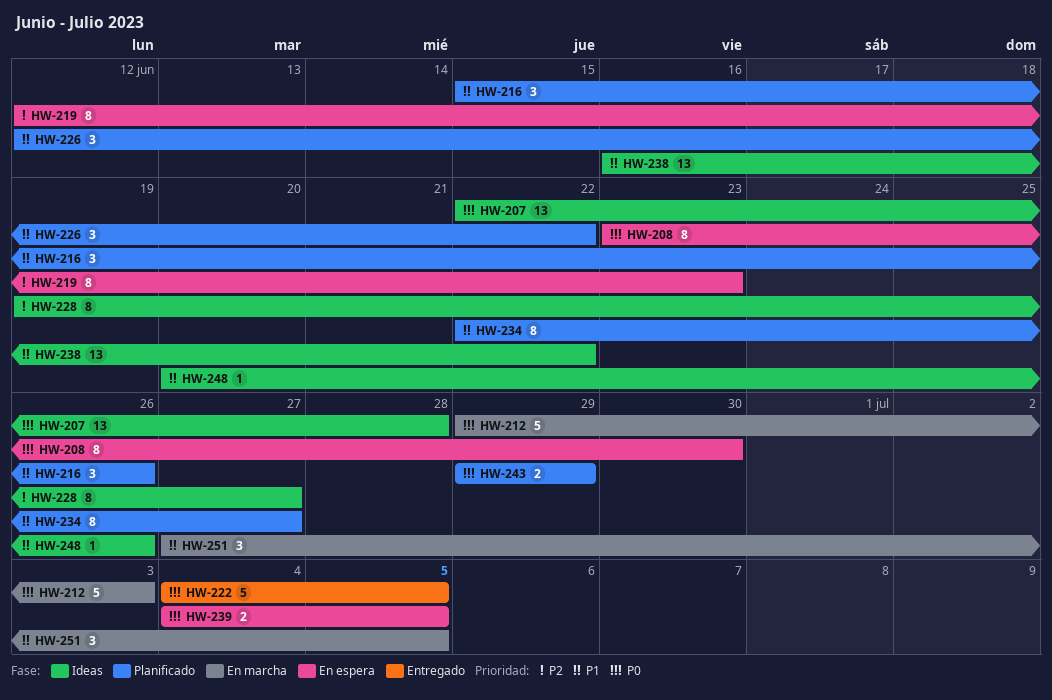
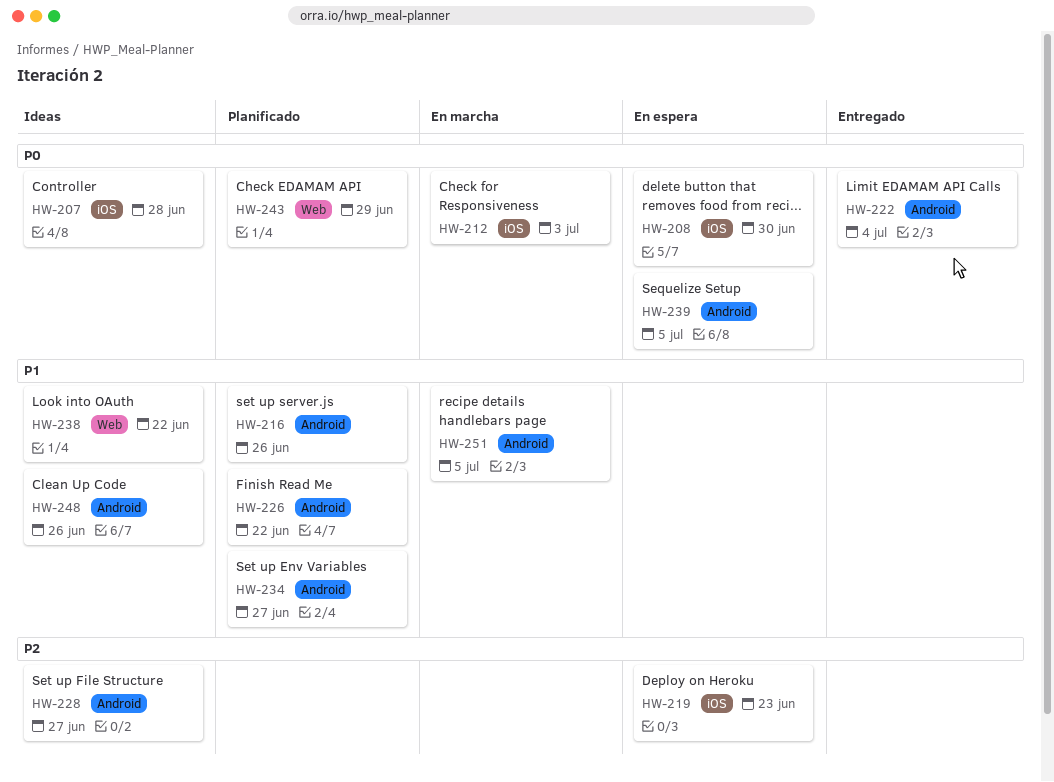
HW-222, due: Jul 5 -> Jul 4

